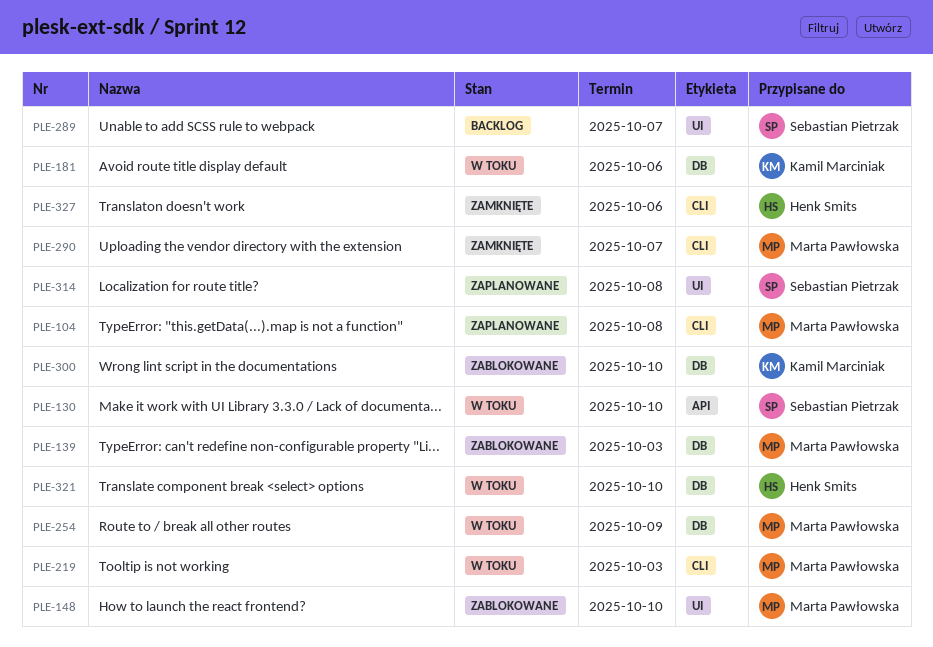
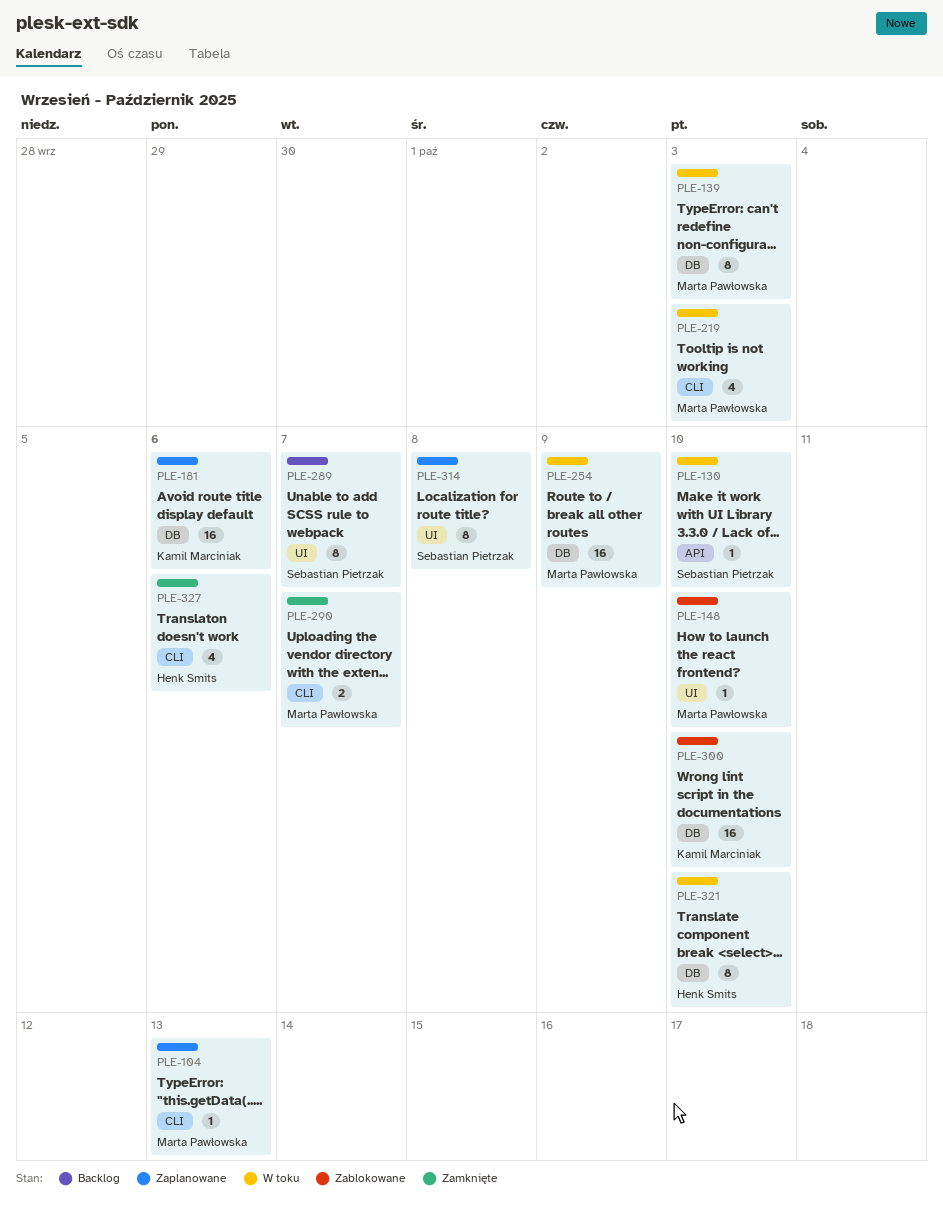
PLE-104, due: Oct 8 -> Oct 13
PLE-139, status: Zablokowane -> W toku
PLE-181, status: W toku -> Zaplanowane

